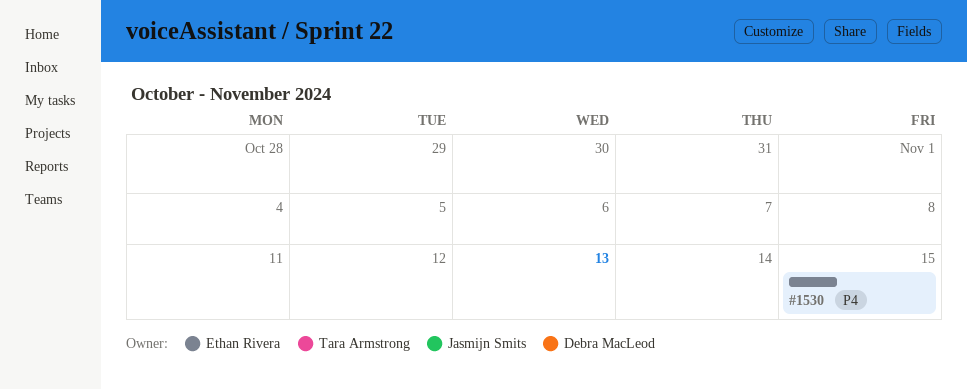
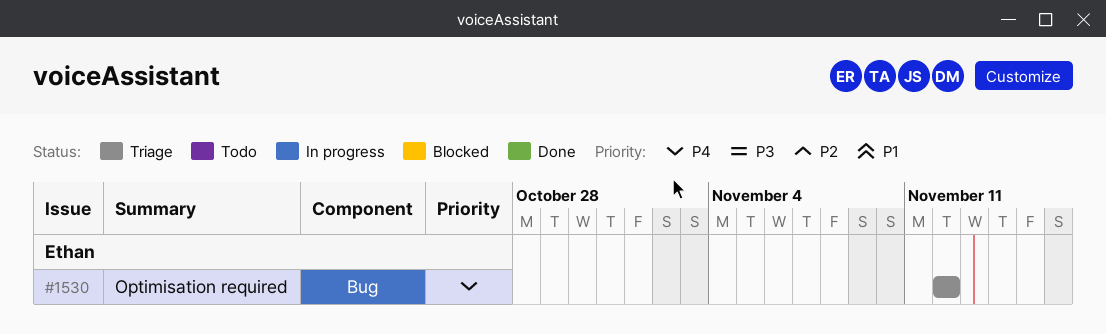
#1530, due: Nov 15 -> Nov 12

